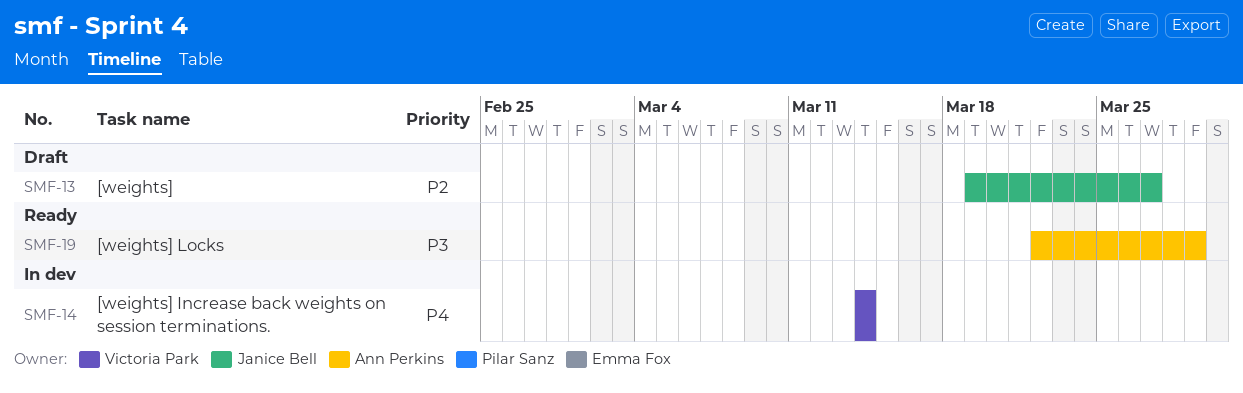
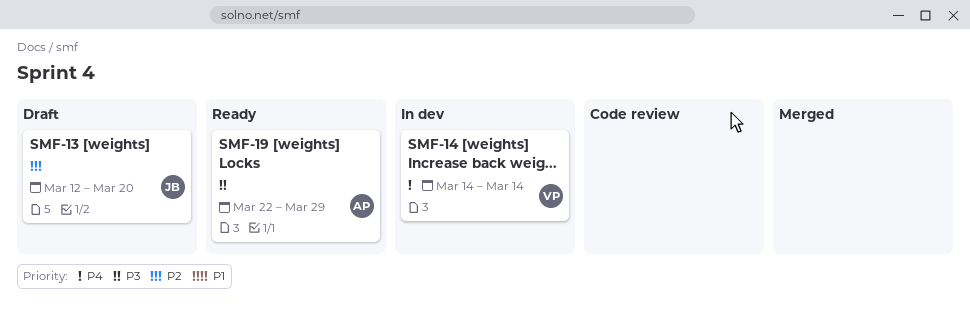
SMF-13, start: Mar 19 -> Mar 12
SMF-13, due: Mar 27 -> Mar 20

